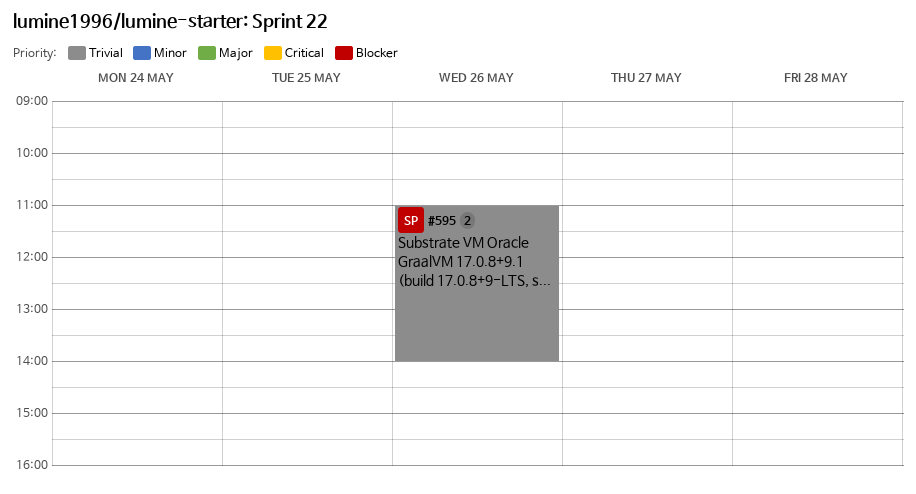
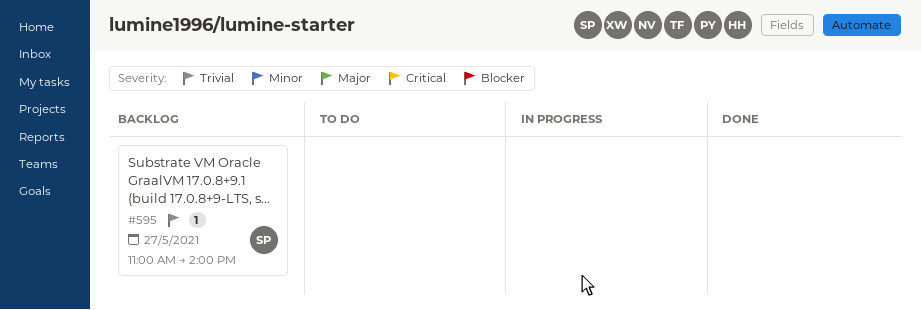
#595, estimate: 2 -> 1
#595, day: May 26 -> May 27

